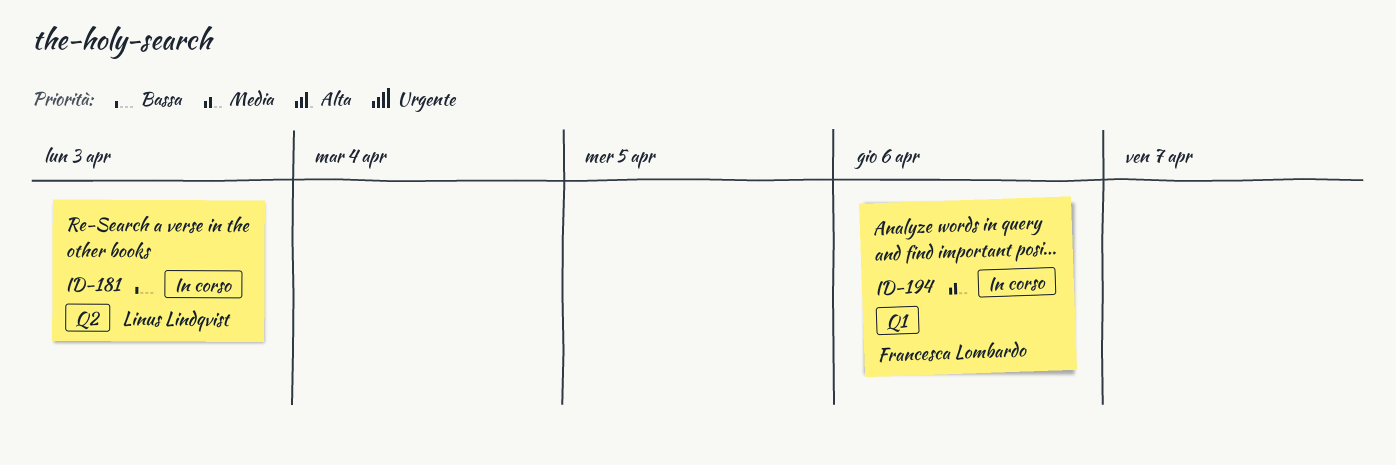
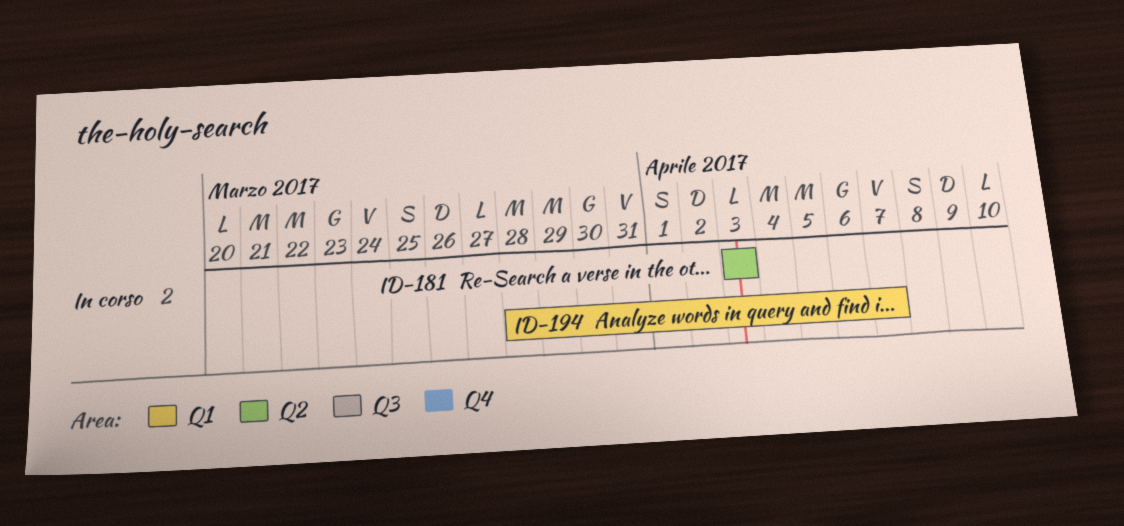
ID-194, due: Apr 6 -> Apr 7

